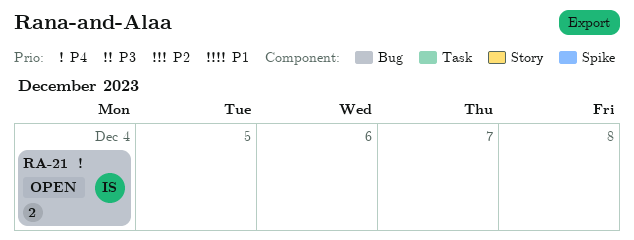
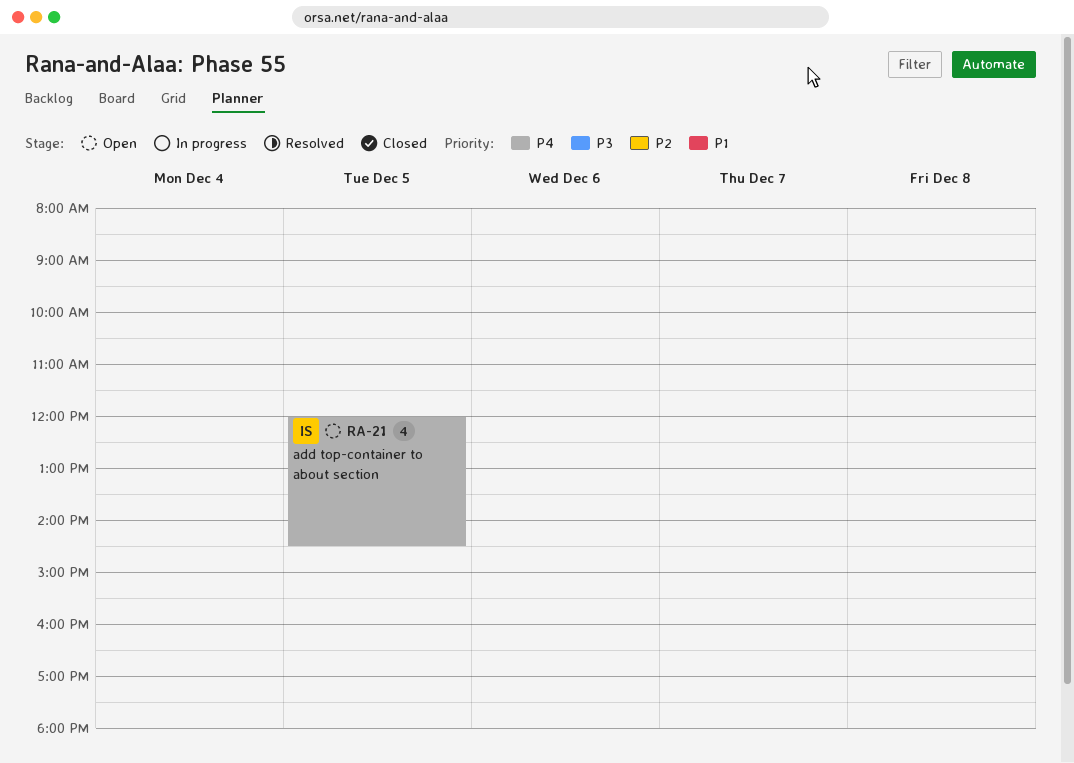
RA-21, estimate: 2 -> 4
RA-21, day: Dec 4 -> Dec 5

